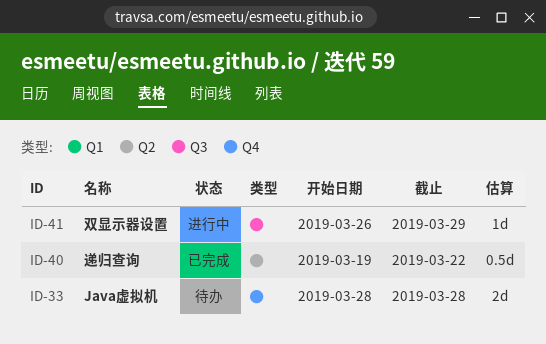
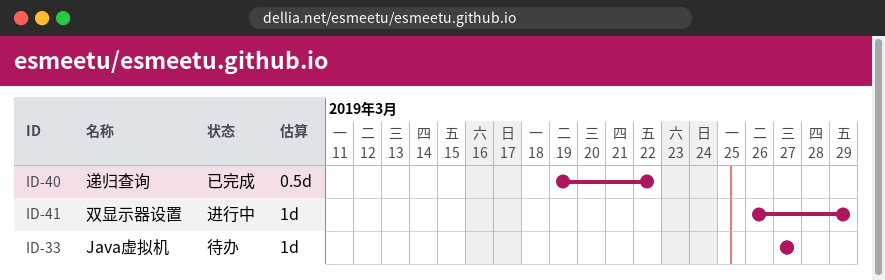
ID-33, estimate: 2d -> 1d
ID-33, start: Mar 28 -> Mar 27
ID-33, due: Mar 28 -> Mar 27

